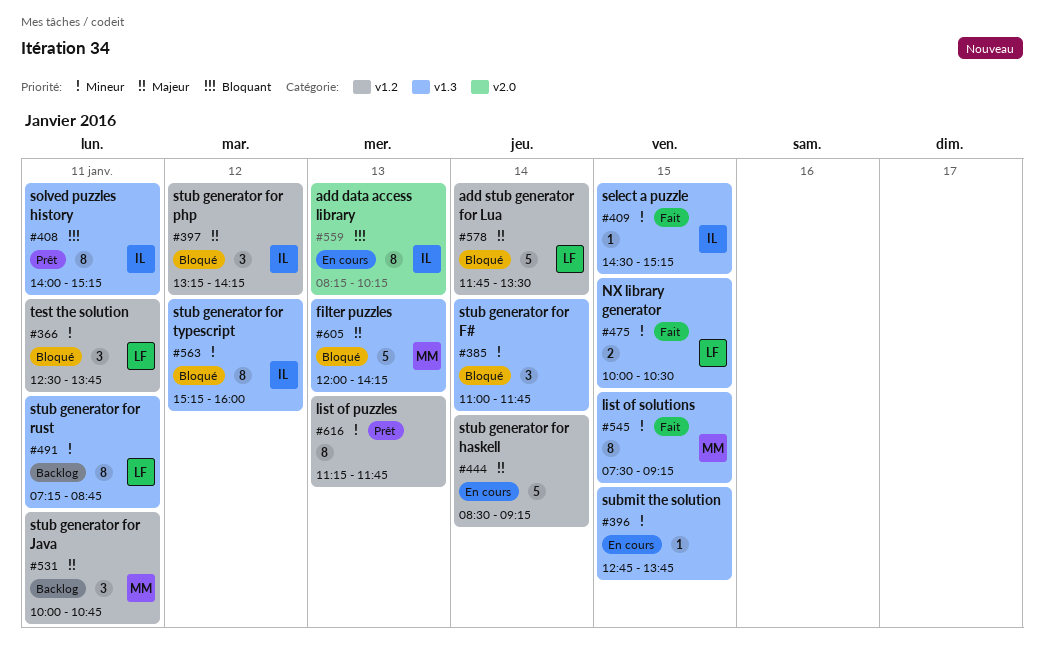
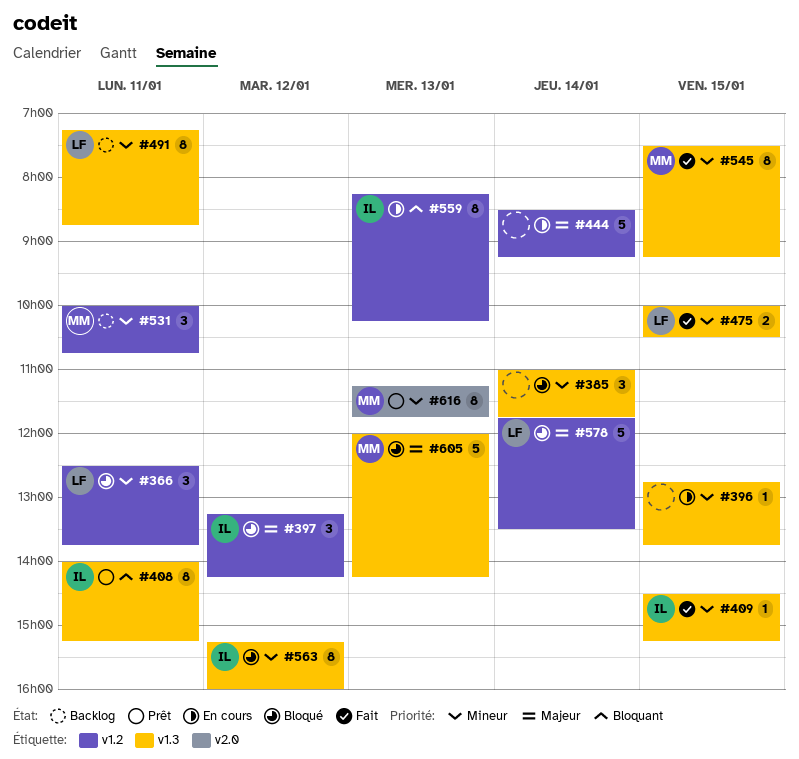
#531, priority: Majeur -> Mineur
#559, label: v2.0 -> v1.2
#616, owner: none -> MM
#616, label: v1.2 -> v2.0

